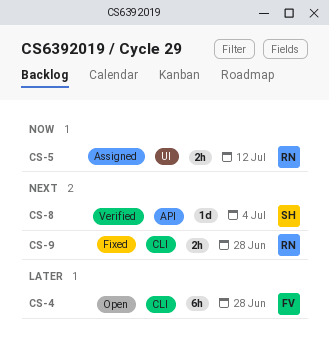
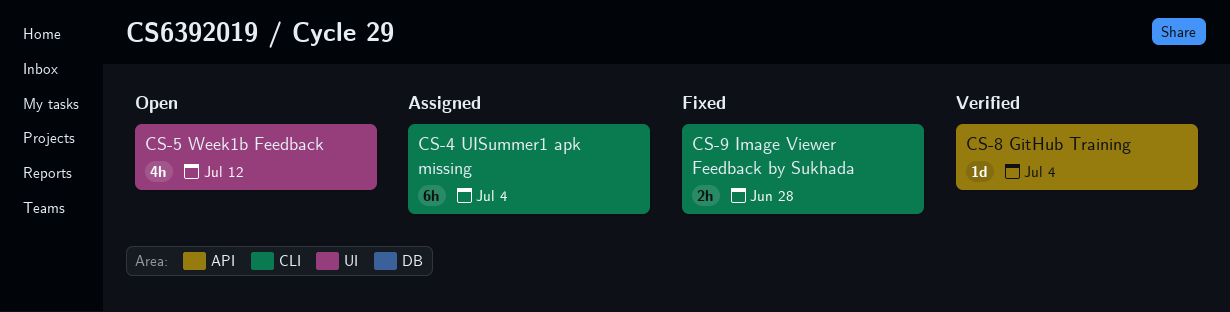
CS-4, status: Open -> Assigned
CS-4, due: Jun 28 -> Jul 4
CS-5, status: Assigned -> Open
CS-5, estimate: 2h -> 4h

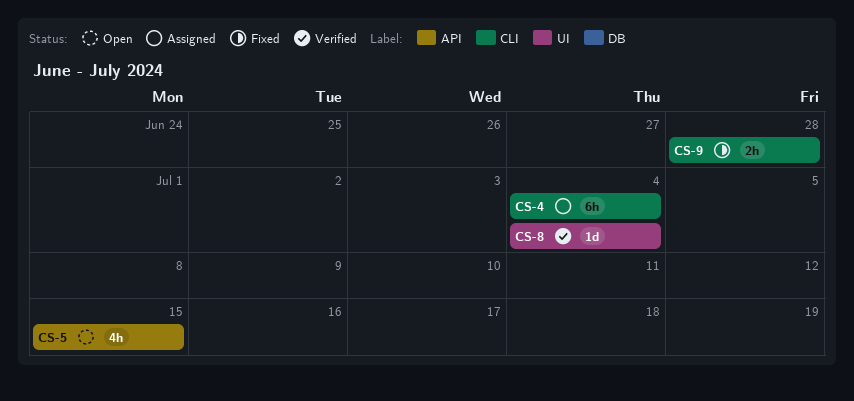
CS-5, label: UI -> API
CS-5, due: Jul 12 -> Jul 15
CS-8, label: API -> UI

